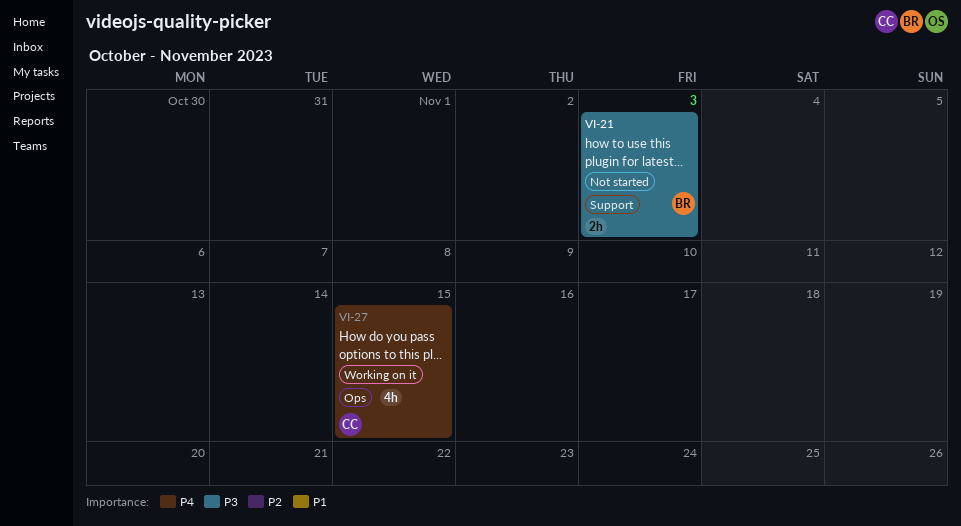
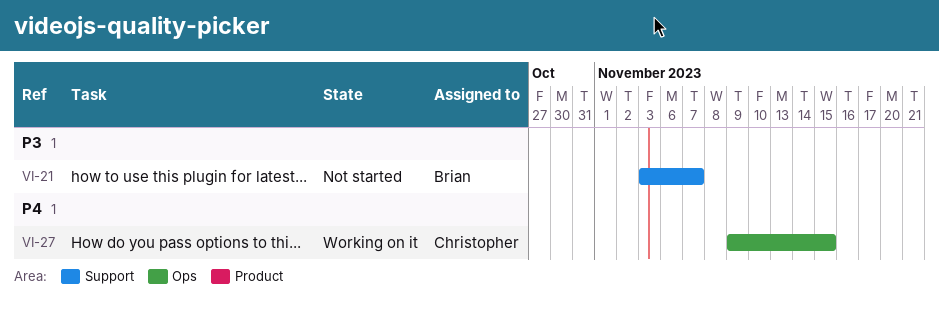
VI-21, due: Nov 3 -> Nov 7

